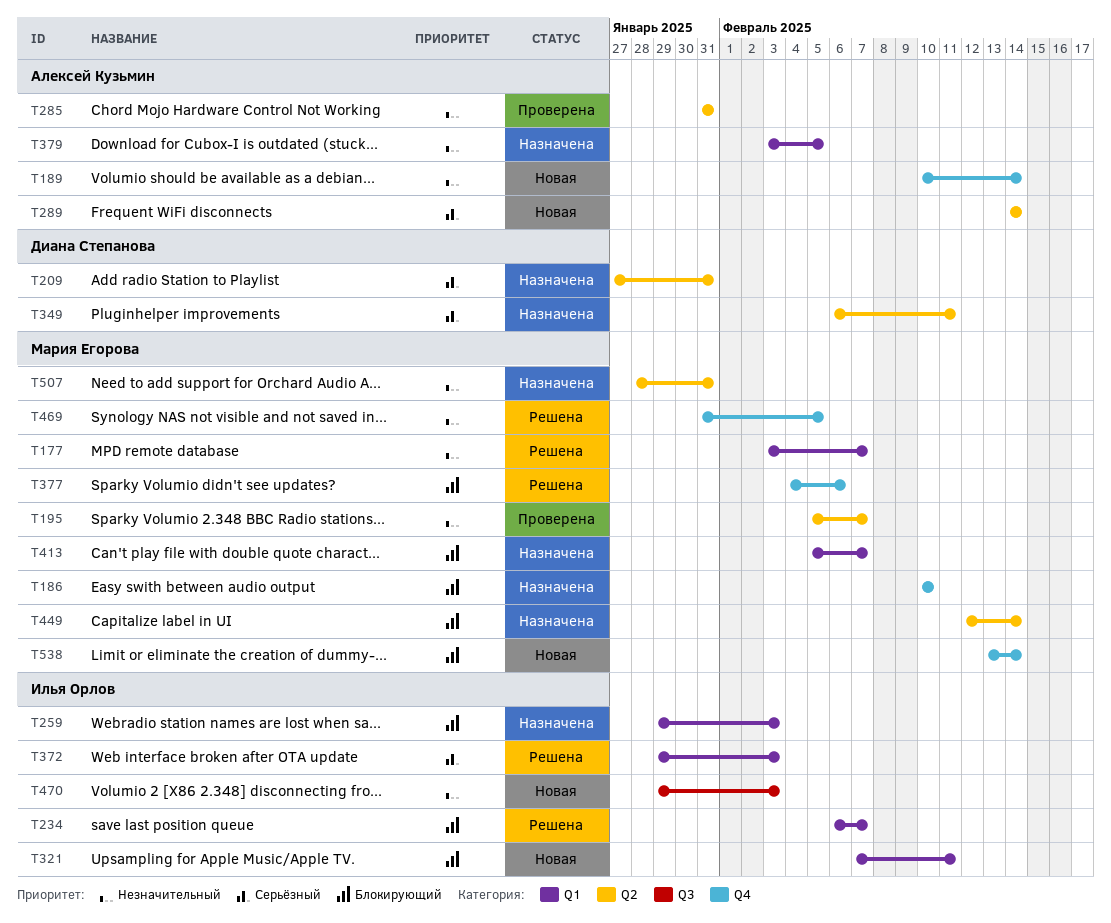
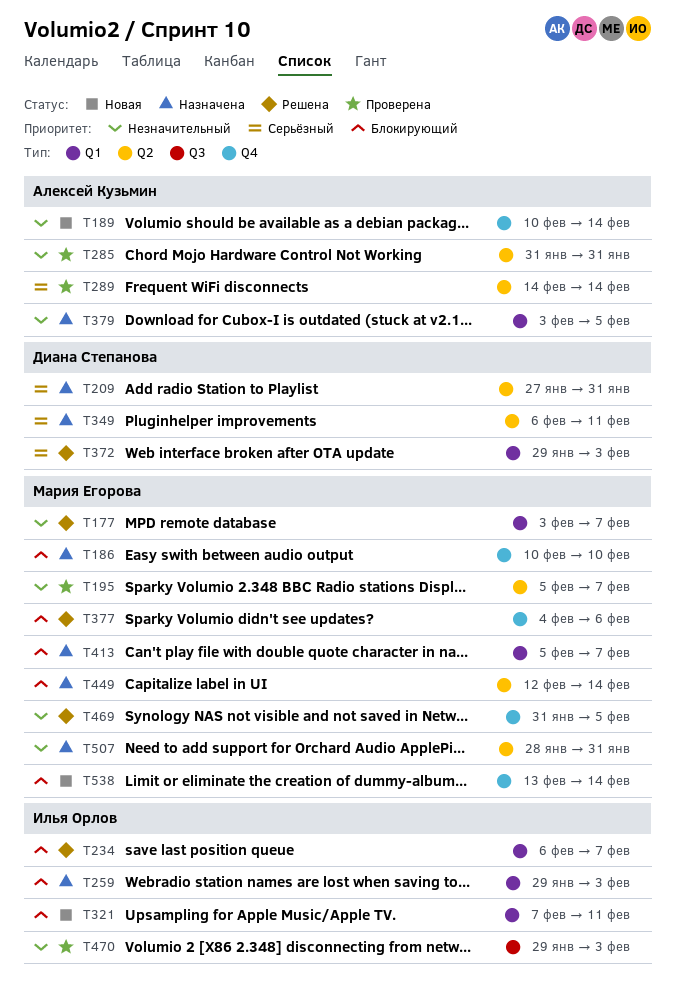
T289, status: Новая -> Проверена
T372, owner: Илья Орлов -> Диана Степанова
T470, status: Новая -> Проверена

